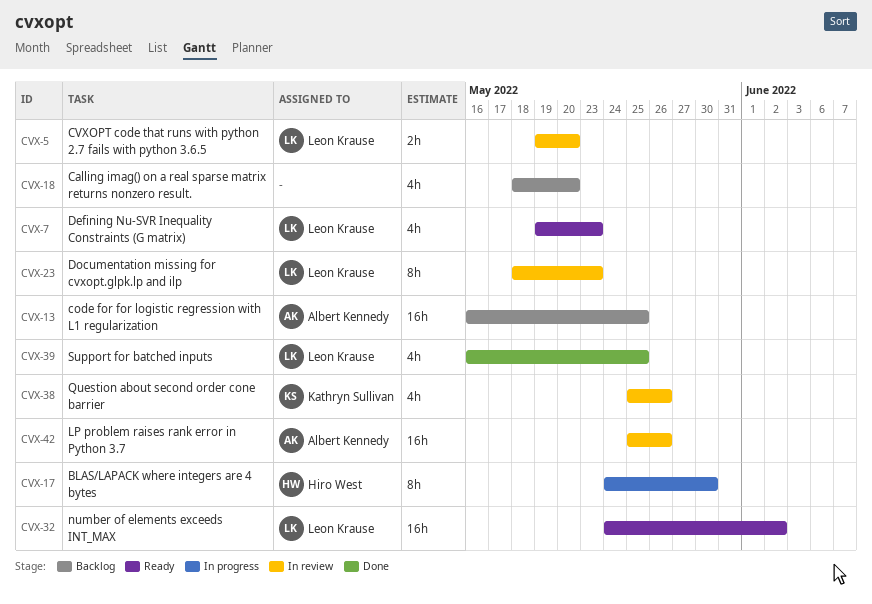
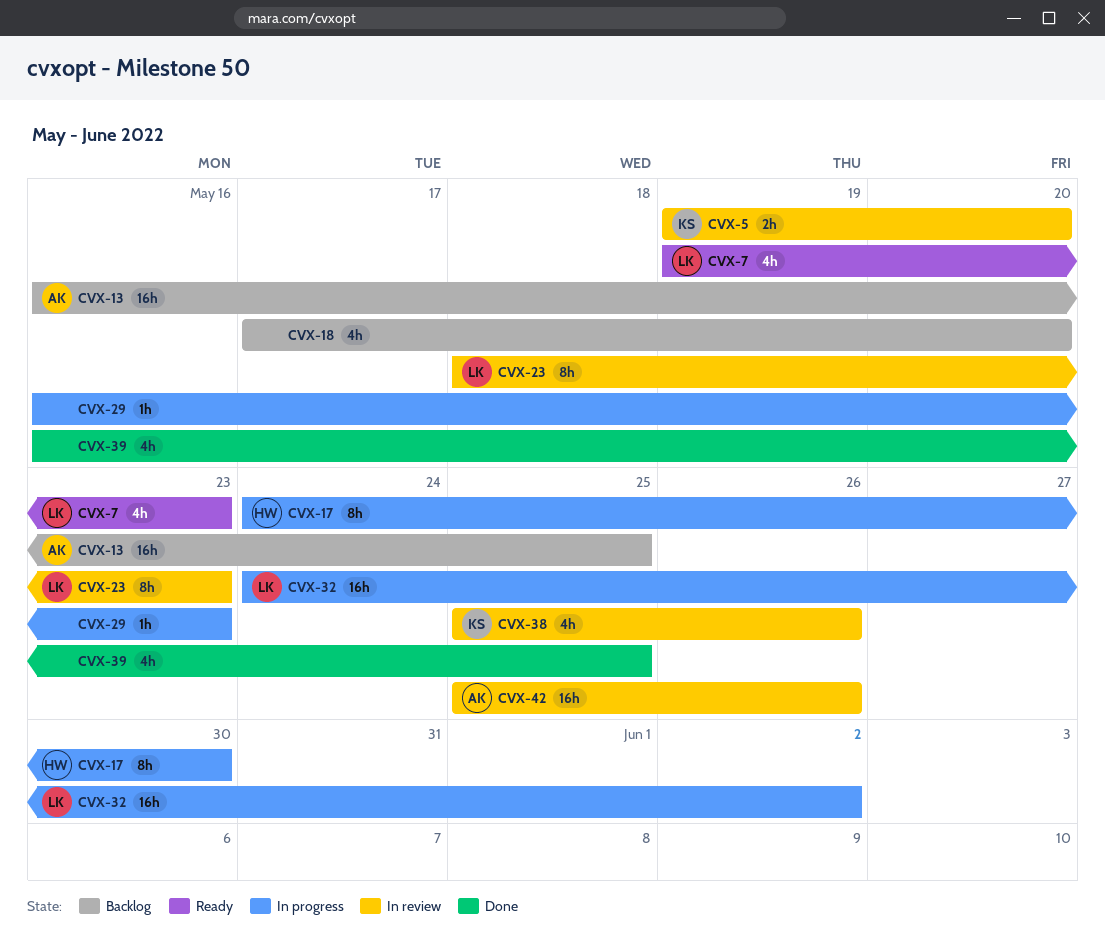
CVX-5, owner: Leon Krause -> Kathryn Sullivan
CVX-18, start: May 18 -> May 17
CVX-29: none -> present
CVX-32, status: Ready -> In progress
CVX-39, owner: Leon Krause -> none

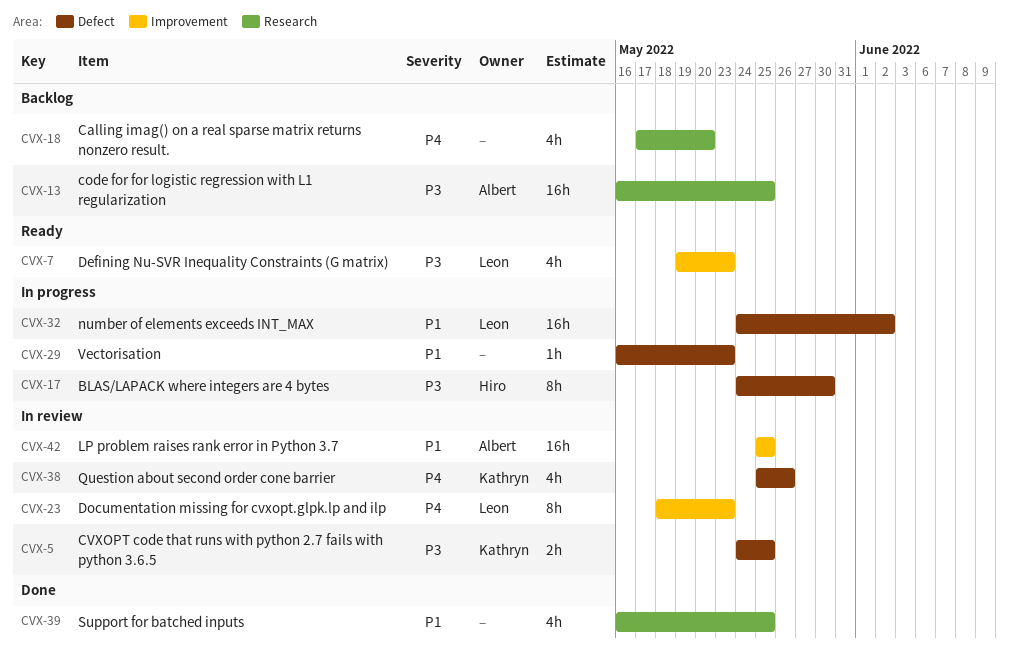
CVX-5, start: May 19 -> May 24
CVX-5, due: May 20 -> May 25
CVX-42, due: May 26 -> May 25

